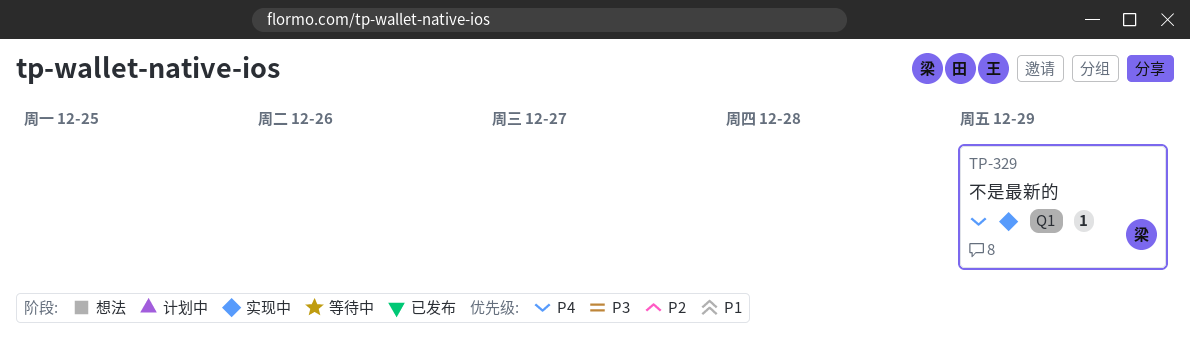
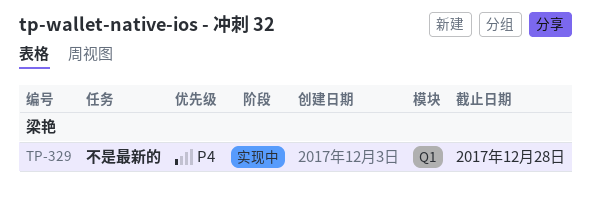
TP-329, due: Dec 29 -> Dec 28

